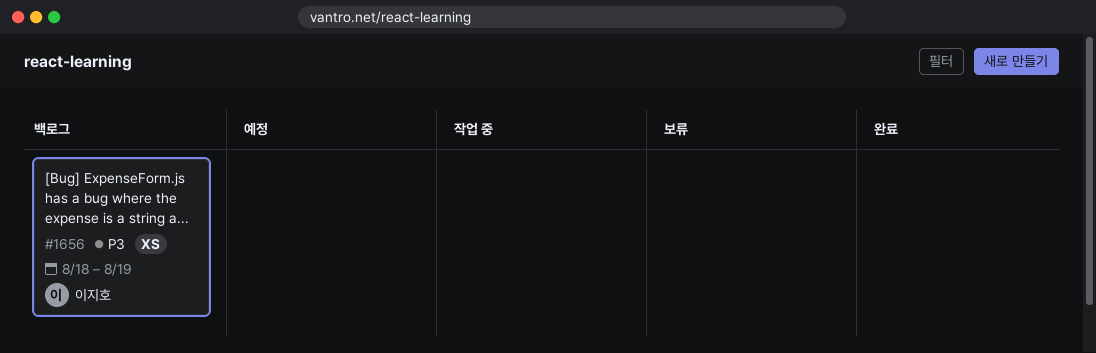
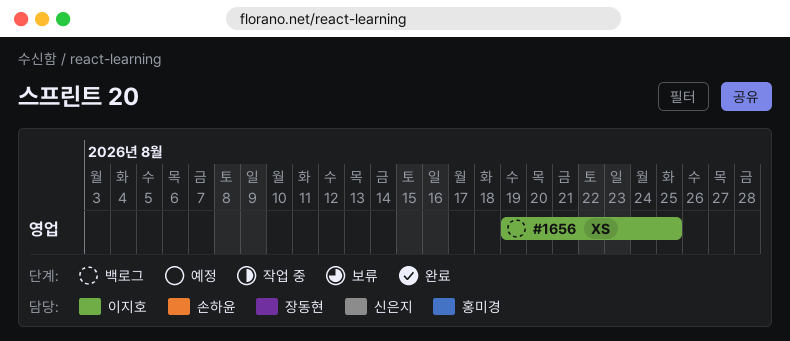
#1656, start: Aug 18 -> Aug 19
#1656, due: Aug 19 -> Aug 25

